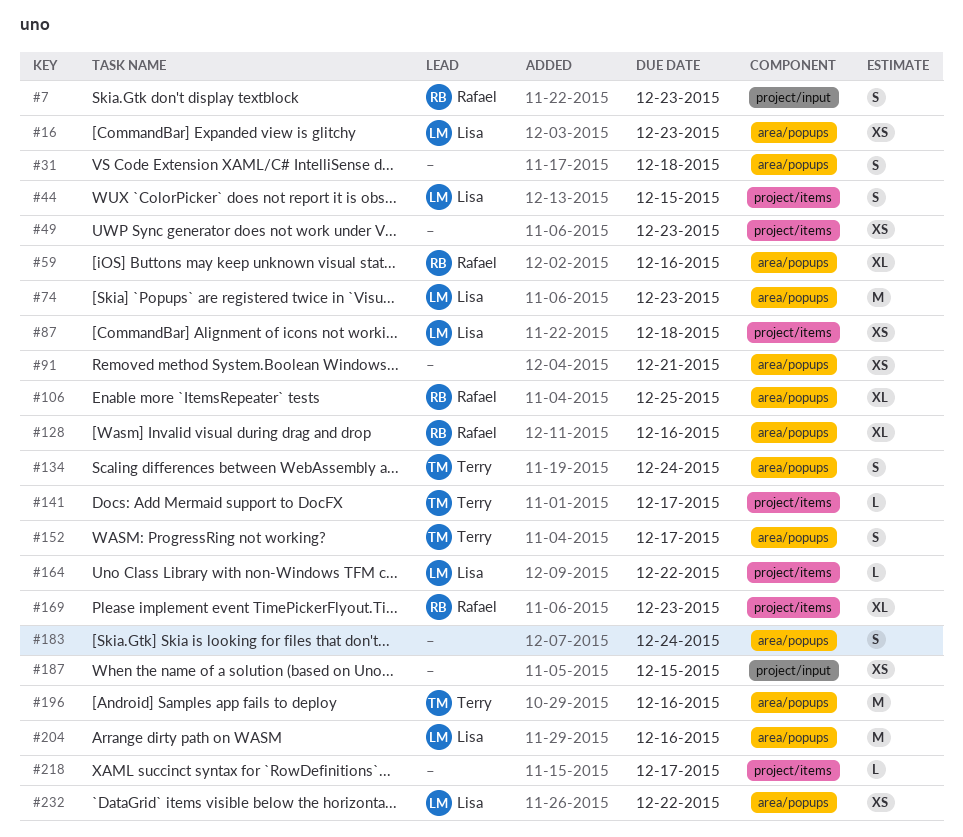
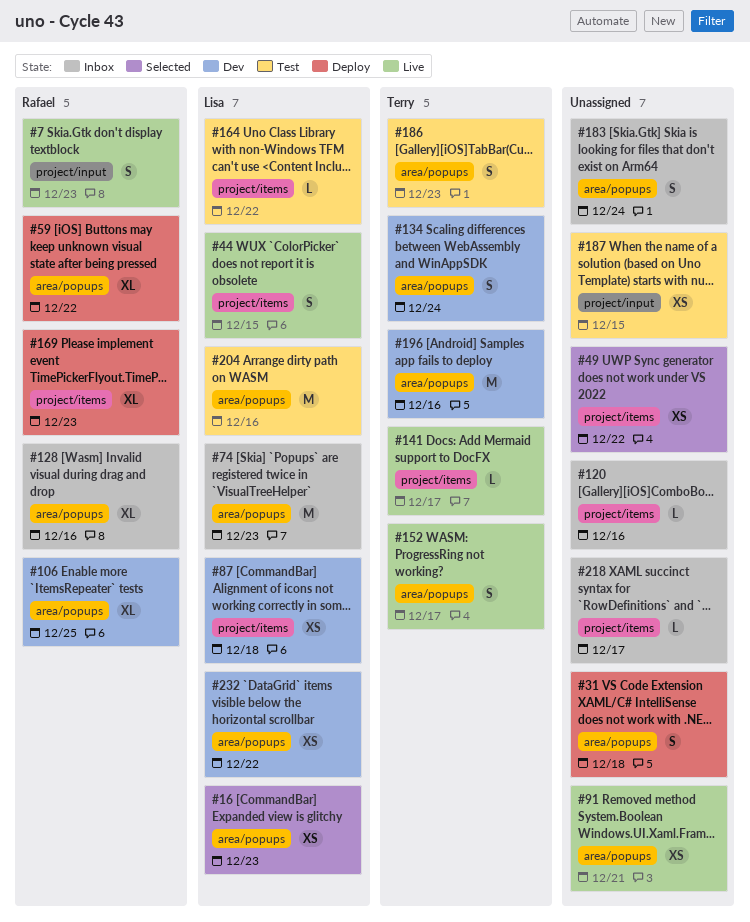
#49, due: Dec 23 -> Dec 22
#59, due: Dec 16 -> Dec 22
#120: none -> present
#186: none -> present

